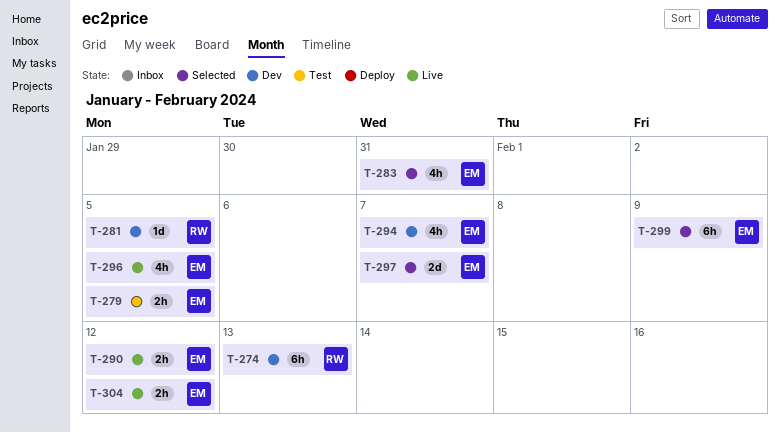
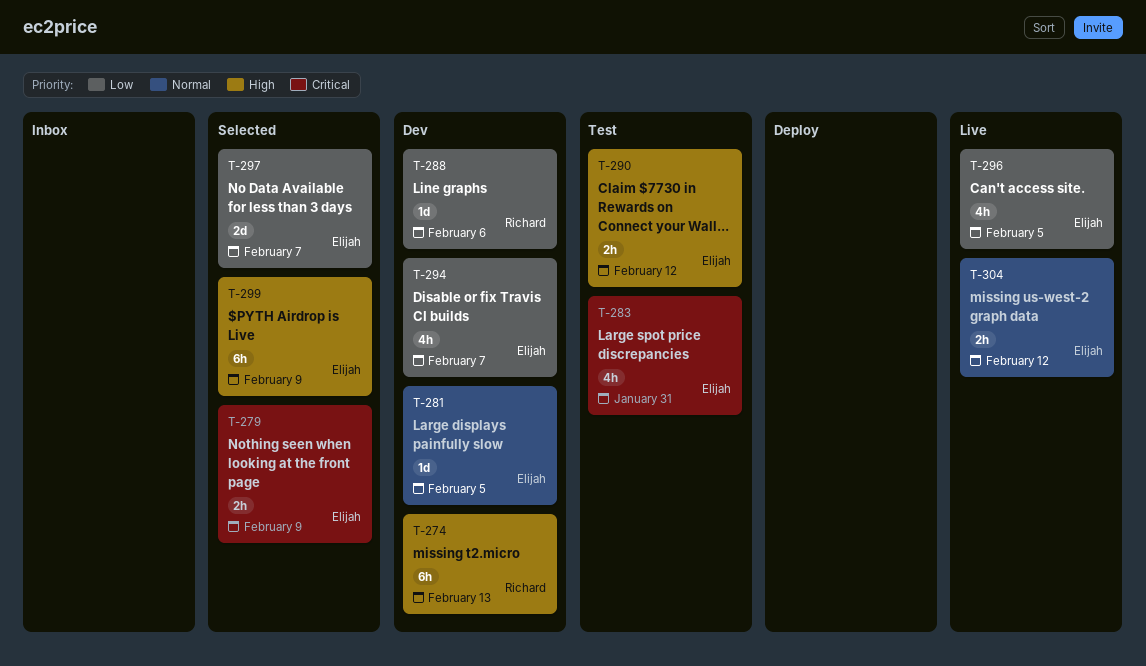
T-279, status: Test -> Selected
T-279, due: Feb 5 -> Feb 9
T-281, owner: Richard -> Elijah
T-283, status: Selected -> Test
T-288: none -> present
T-290, status: Live -> Test

